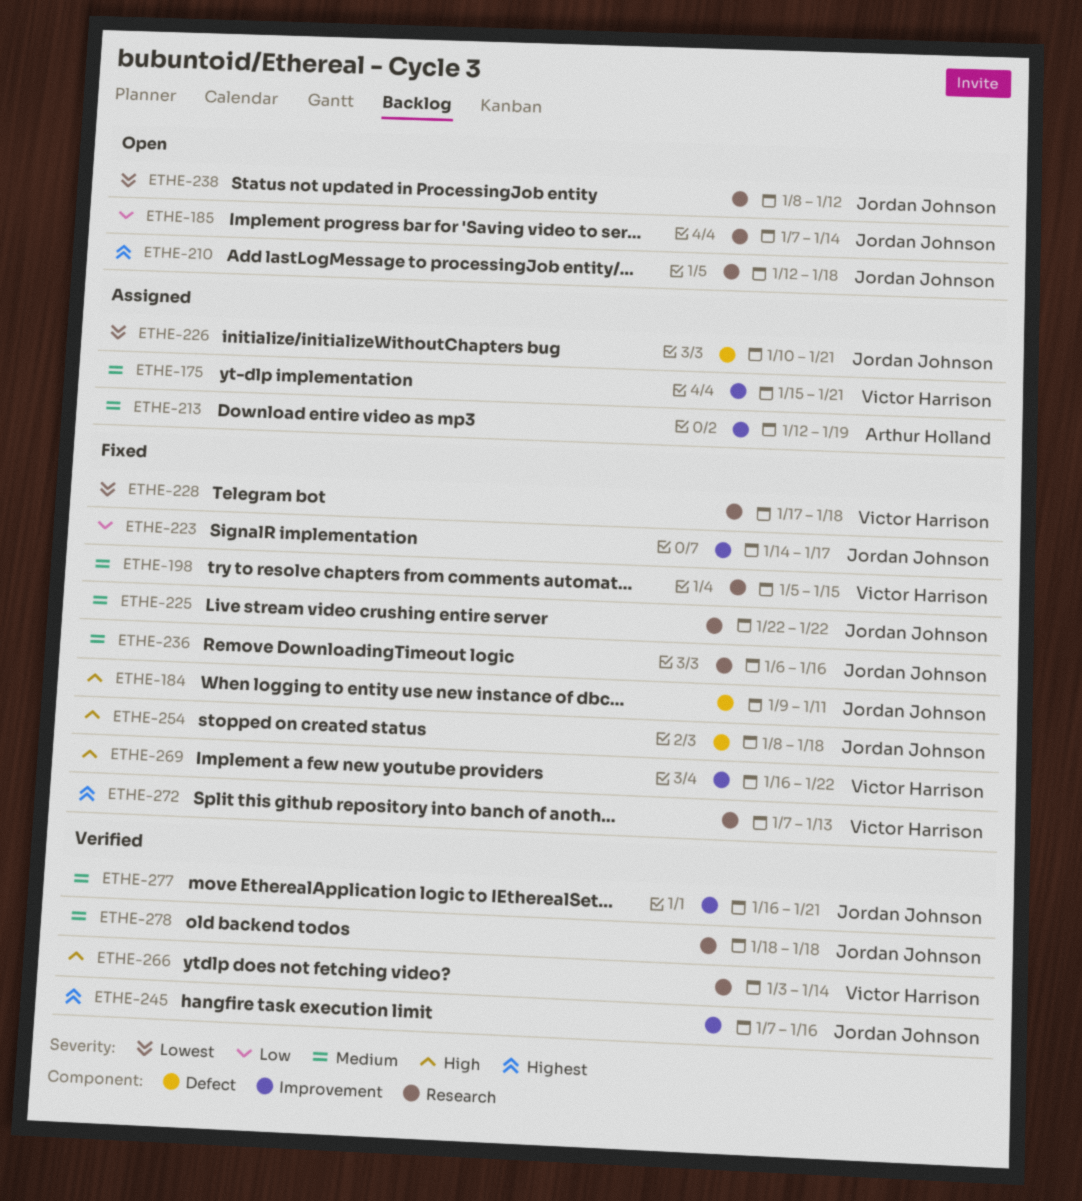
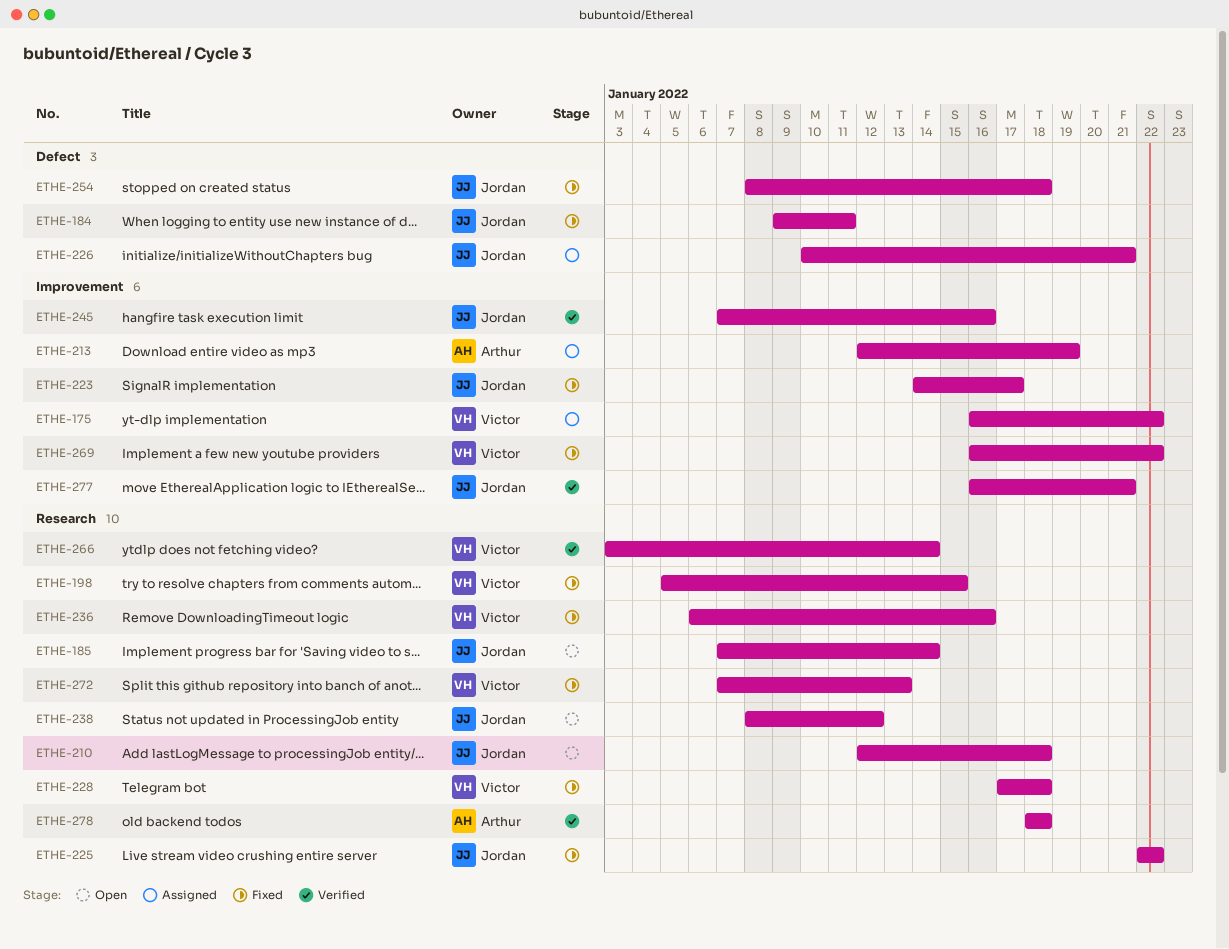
ETHE-175, start: Jan 15 -> Jan 16
ETHE-175, due: Jan 21 -> Jan 22
ETHE-236, owner: Jordan Johnson -> Victor Harrison
ETHE-278, owner: Jordan Johnson -> Arthur Holland

